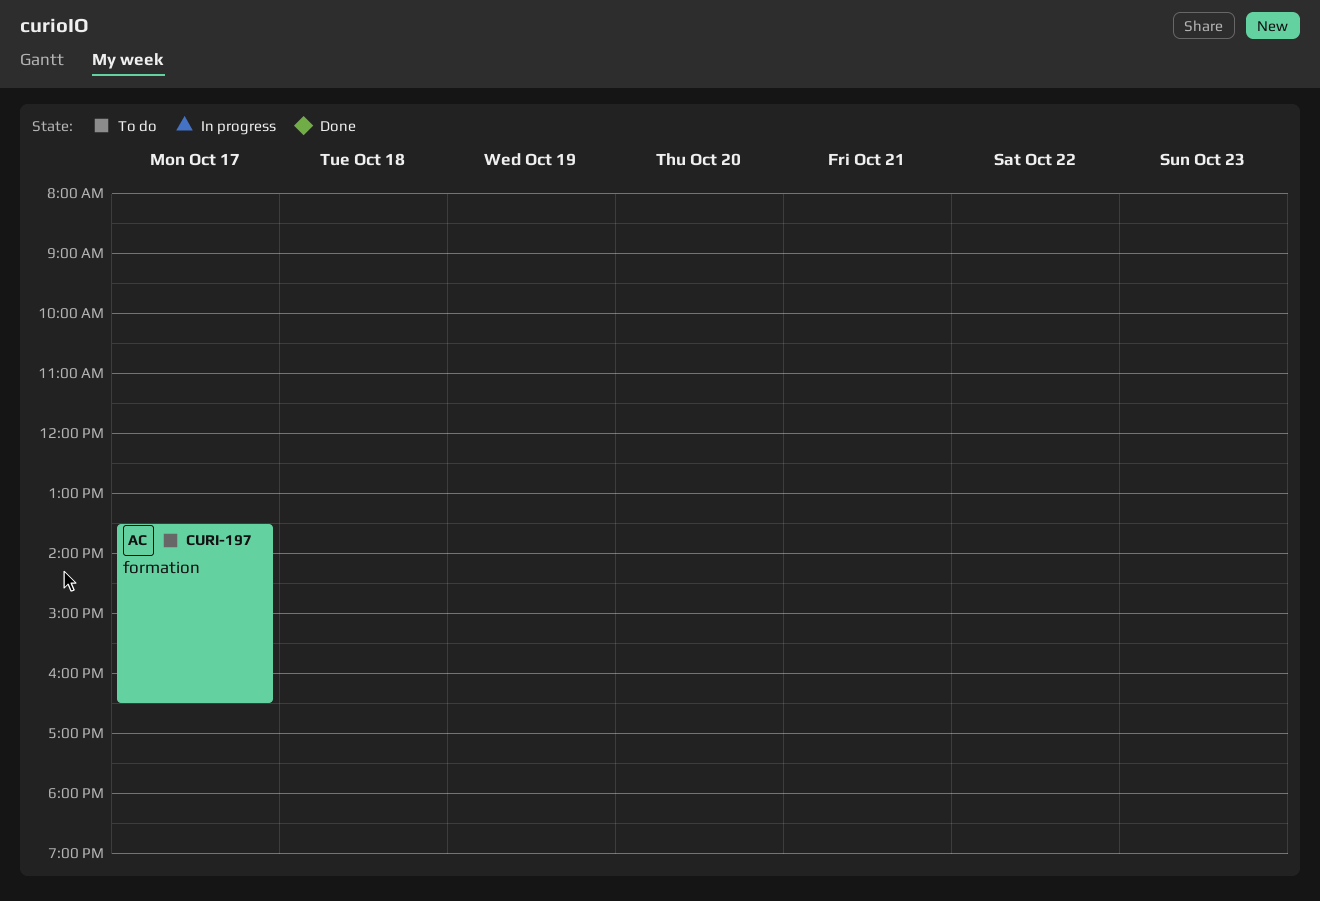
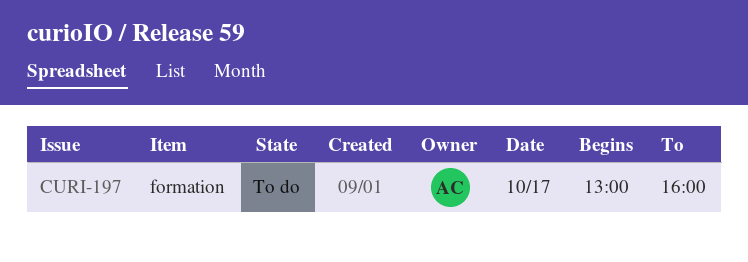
CURI-197, begins: 13:30 -> 13:00
CURI-197, ends: 16:30 -> 16:00

